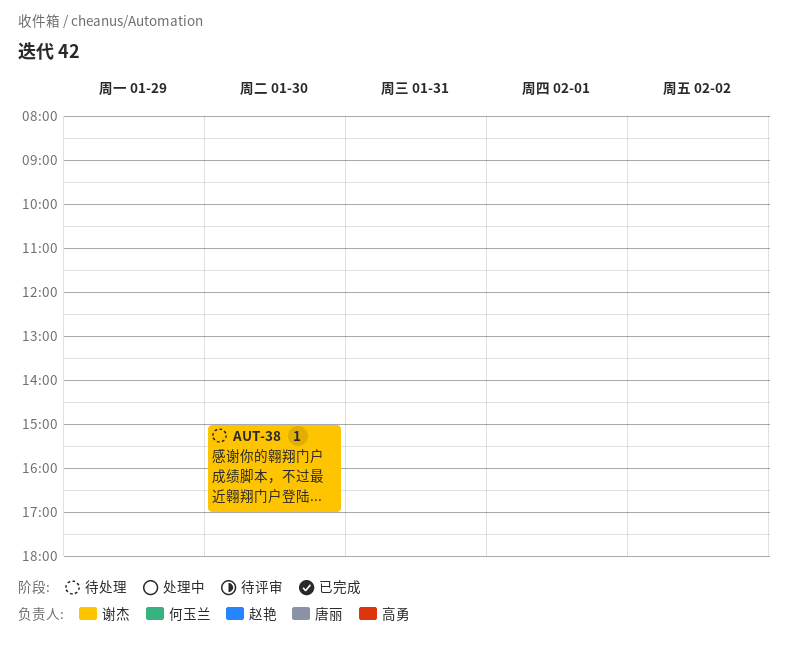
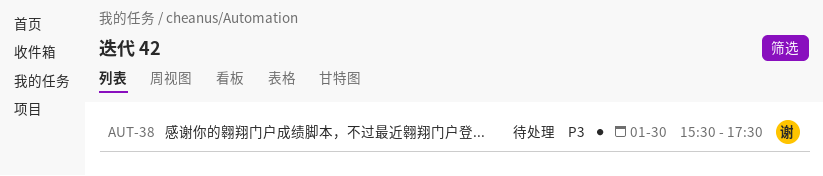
AUT-38, begins: 15:00 -> 15:30
AUT-38, ends: 17:00 -> 17:30

